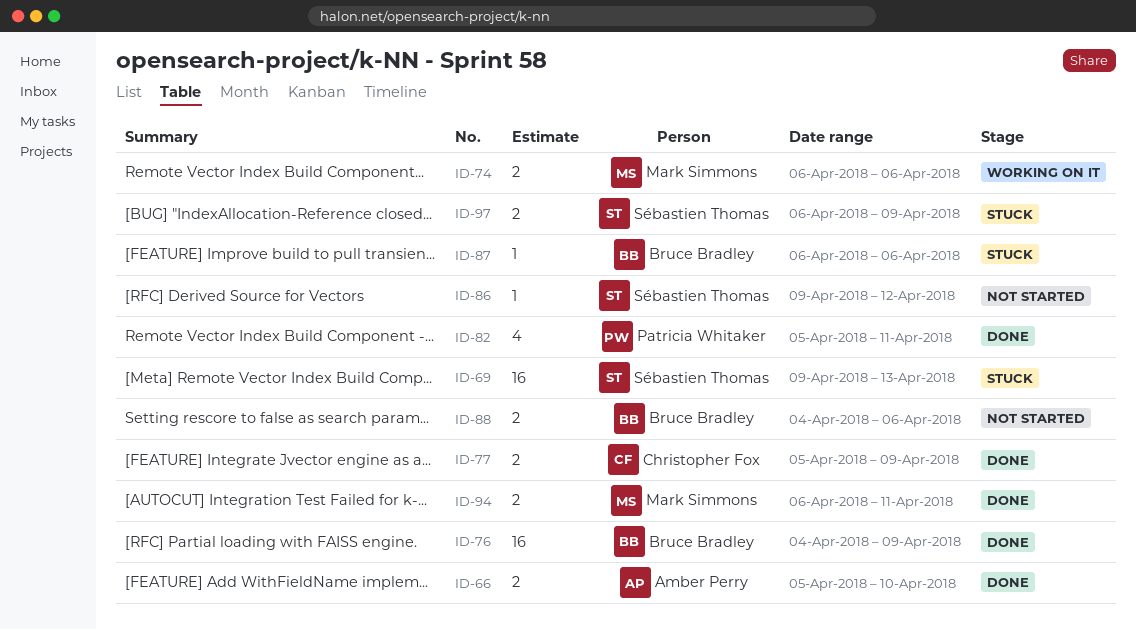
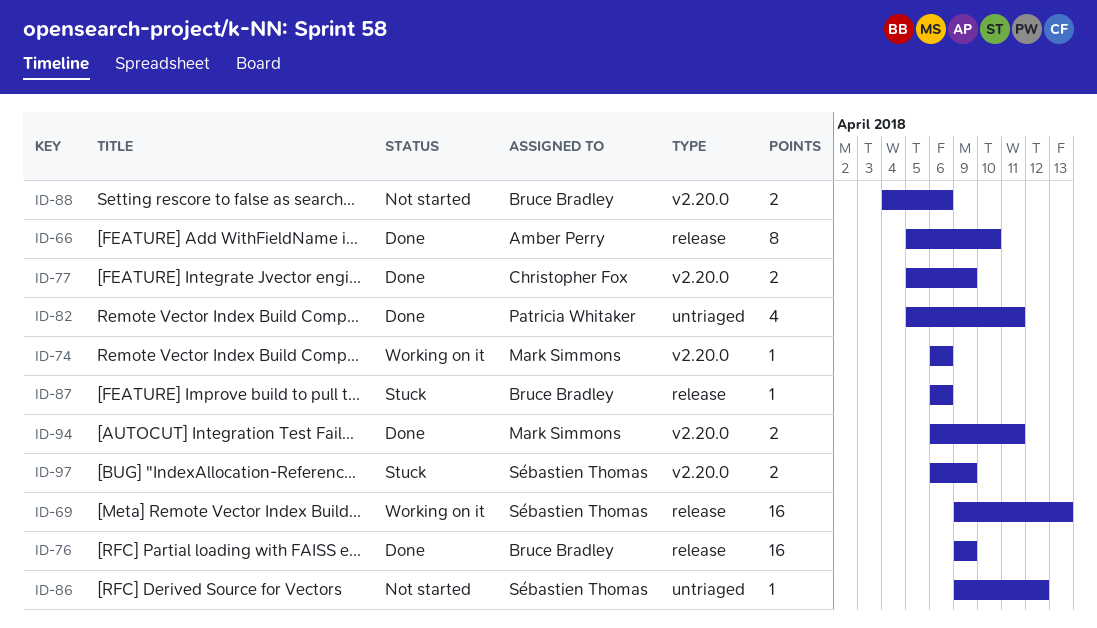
ID-66, estimate: 2 -> 8
ID-69, status: Stuck -> Working on it
ID-74, estimate: 2 -> 1
ID-76, start: Apr 4 -> Apr 9

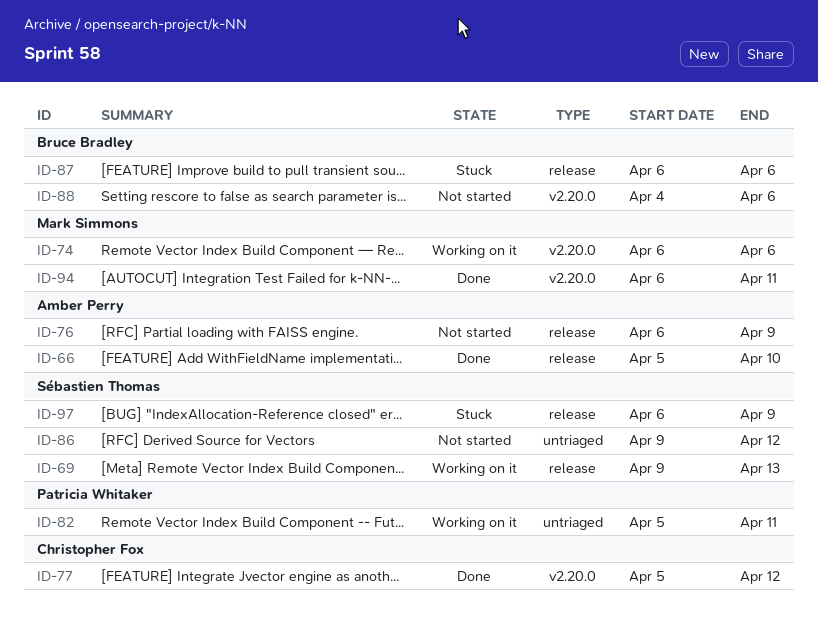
ID-76, status: Done -> Not started
ID-76, owner: Bruce Bradley -> Amber Perry
ID-76, start: Apr 9 -> Apr 6
ID-77, due: Apr 9 -> Apr 12
ID-82, status: Done -> Working on it
ID-97, label: v2.20.0 -> release

